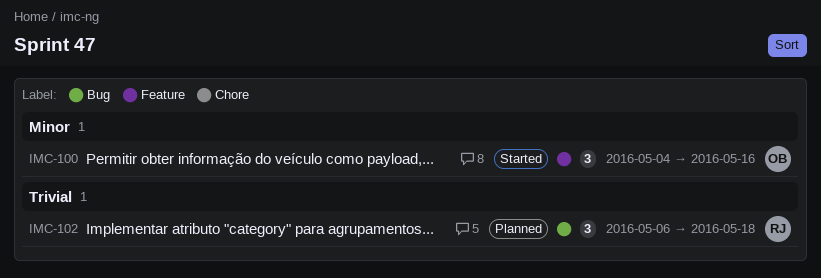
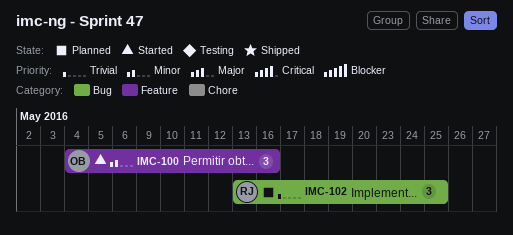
IMC-102, start: May 6 -> May 13
IMC-102, due: May 18 -> May 25

